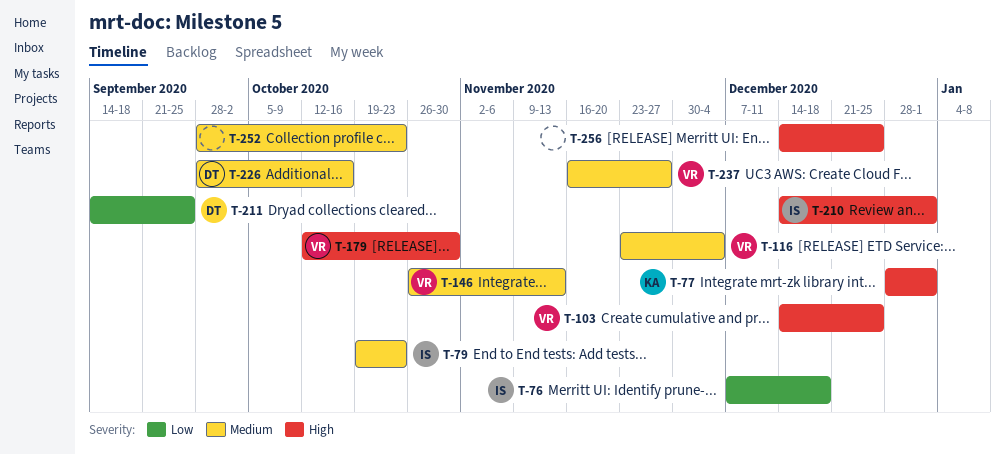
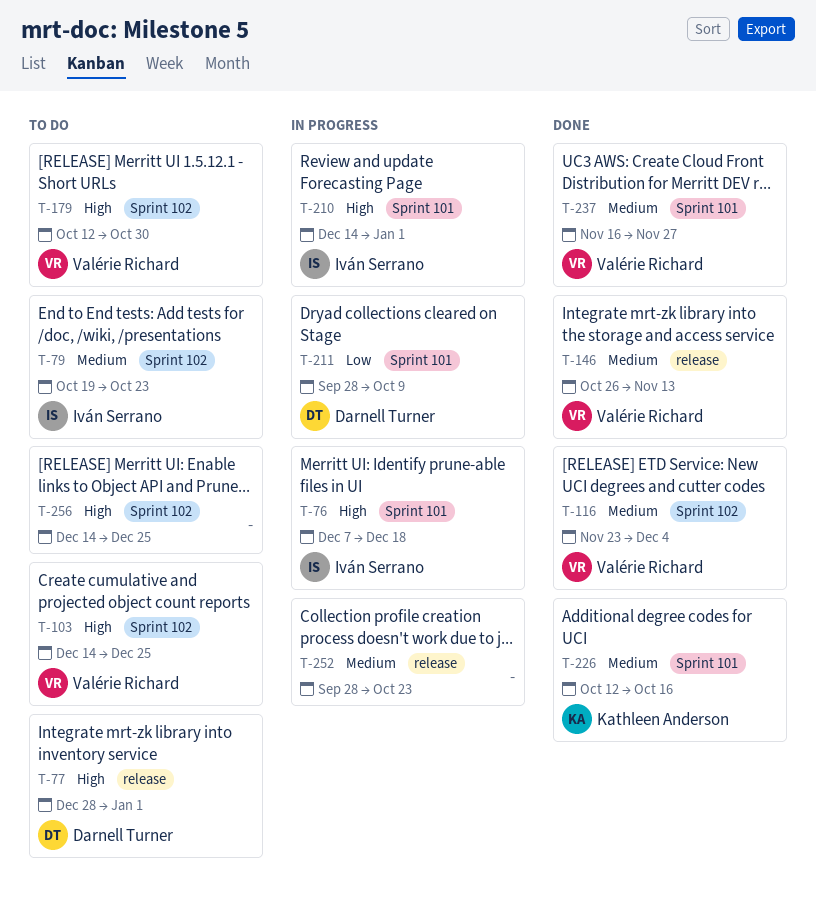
T-76, priority: Low -> High
T-77, owner: Kathleen Anderson -> Darnell Turner
T-211, start: Sep 14 -> Sep 28
T-211, due: Sep 25 -> Oct 9
T-226, owner: Darnell Turner -> Kathleen Anderson
T-226, start: Sep 28 -> Oct 12

